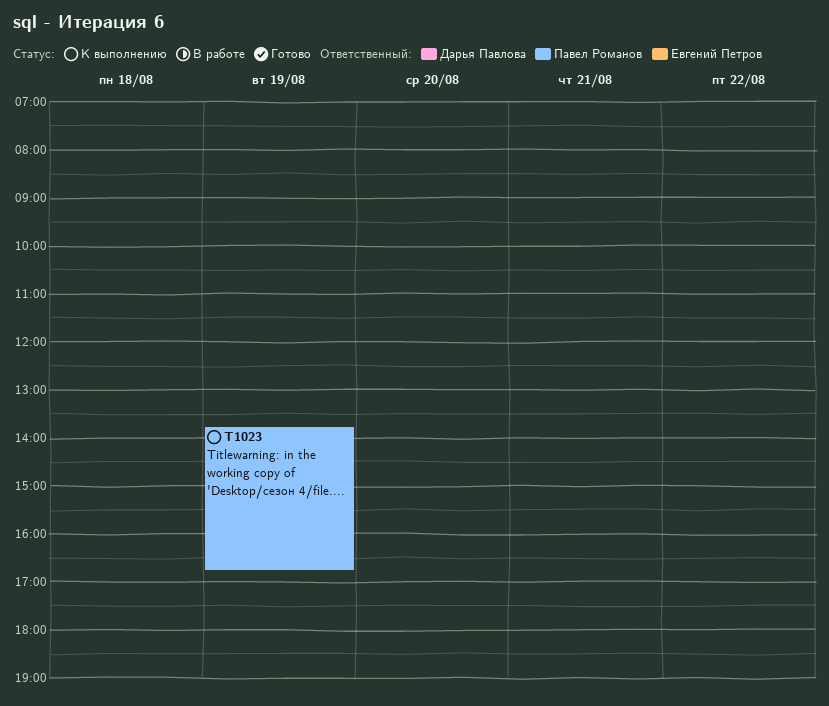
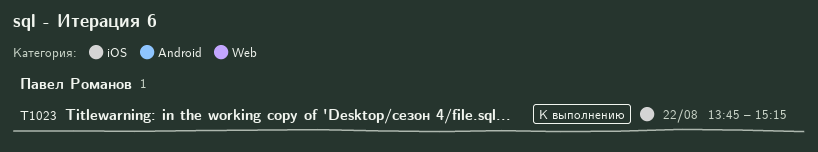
T1023, day: Aug 19 -> Aug 22
T1023, ends: 16:45 -> 15:15

